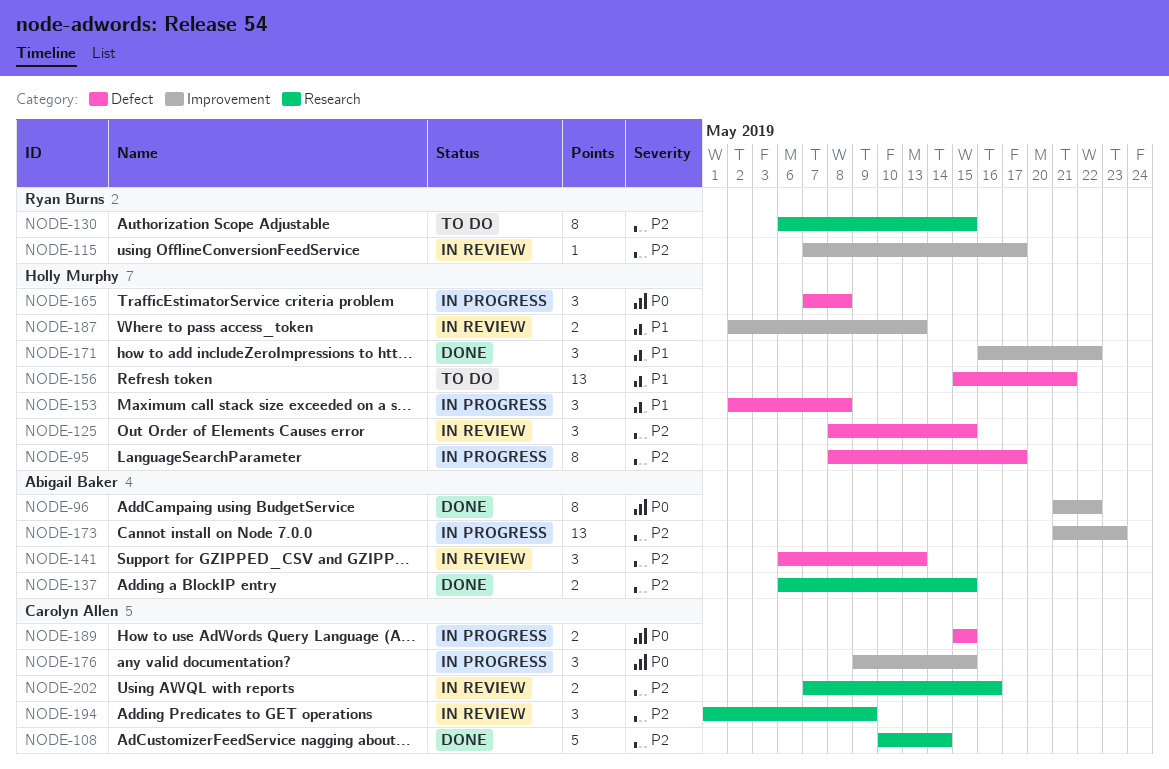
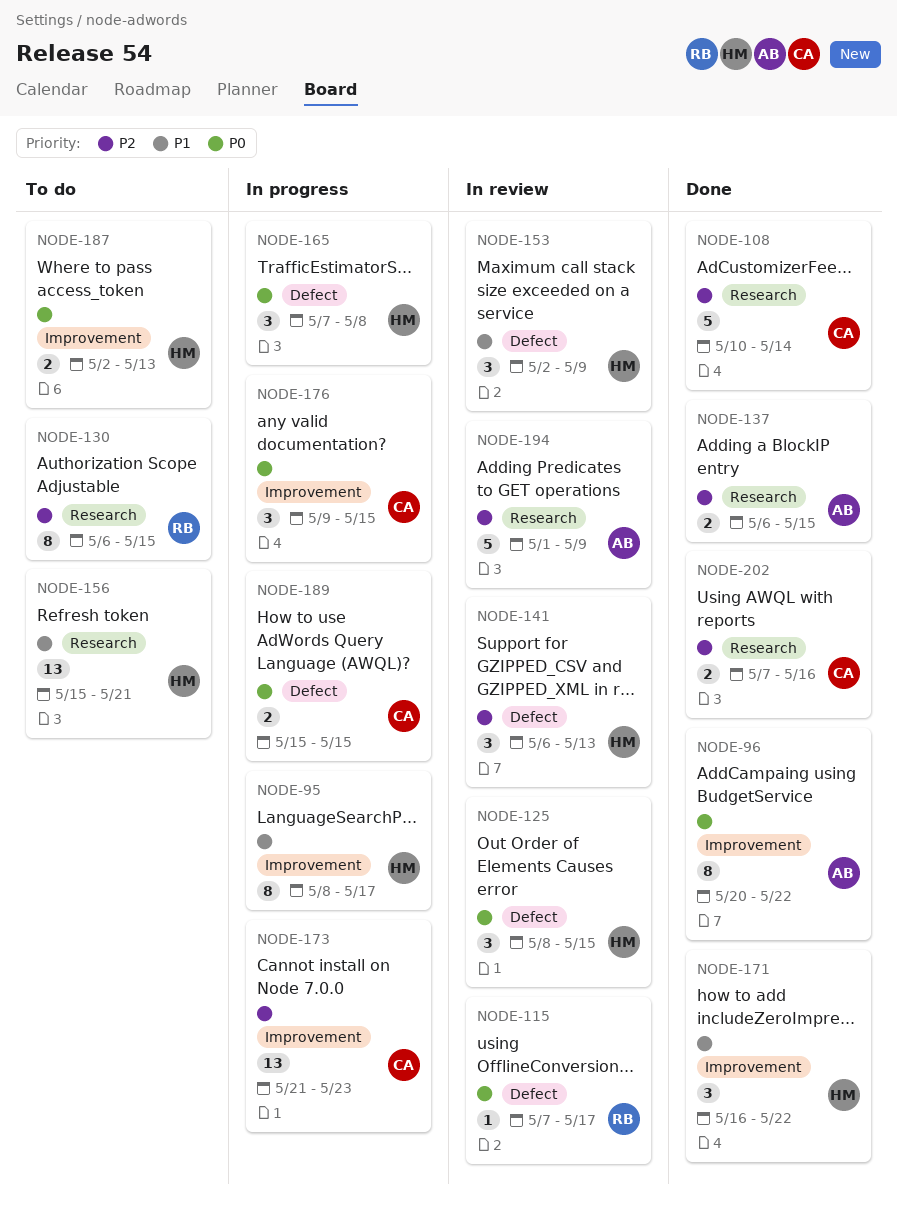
NODE-95, priority: P2 -> P1
NODE-95, label: Defect -> Improvement
NODE-96, start: May 21 -> May 20
NODE-115, priority: P2 -> P0
NODE-115, label: Improvement -> Defect
NODE-125, priority: P2 -> P0
NODE-141, owner: Abigail Baker -> Holly Murphy
NODE-153, status: In progress -> In review
NODE-153, due: May 8 -> May 9
NODE-156, label: Defect -> Research
NODE-173, owner: Abigail Baker -> Carolyn Allen
NODE-187, status: In review -> To do
NODE-187, priority: P1 -> P0
NODE-194, owner: Carolyn Allen -> Abigail Baker
NODE-194, estimate: 3 -> 5
NODE-202, status: In review -> Done

